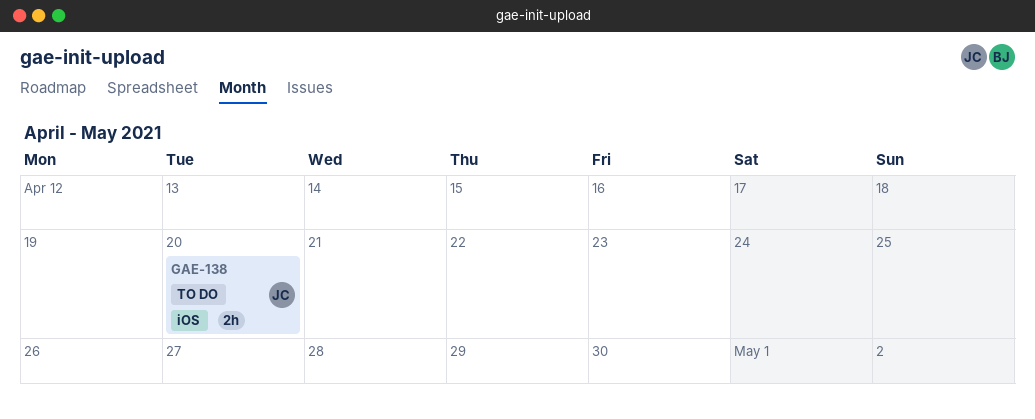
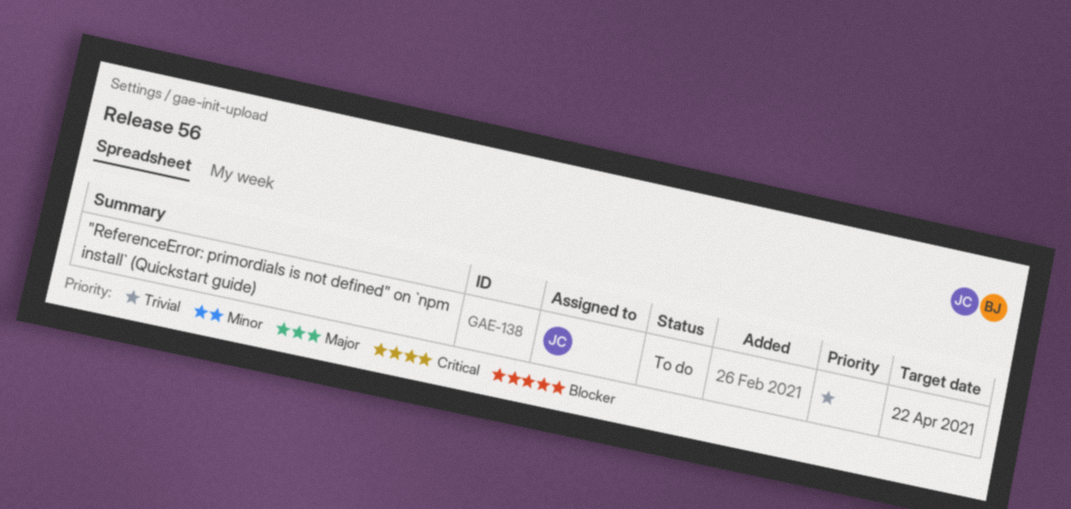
GAE-138, due: Apr 20 -> Apr 22

